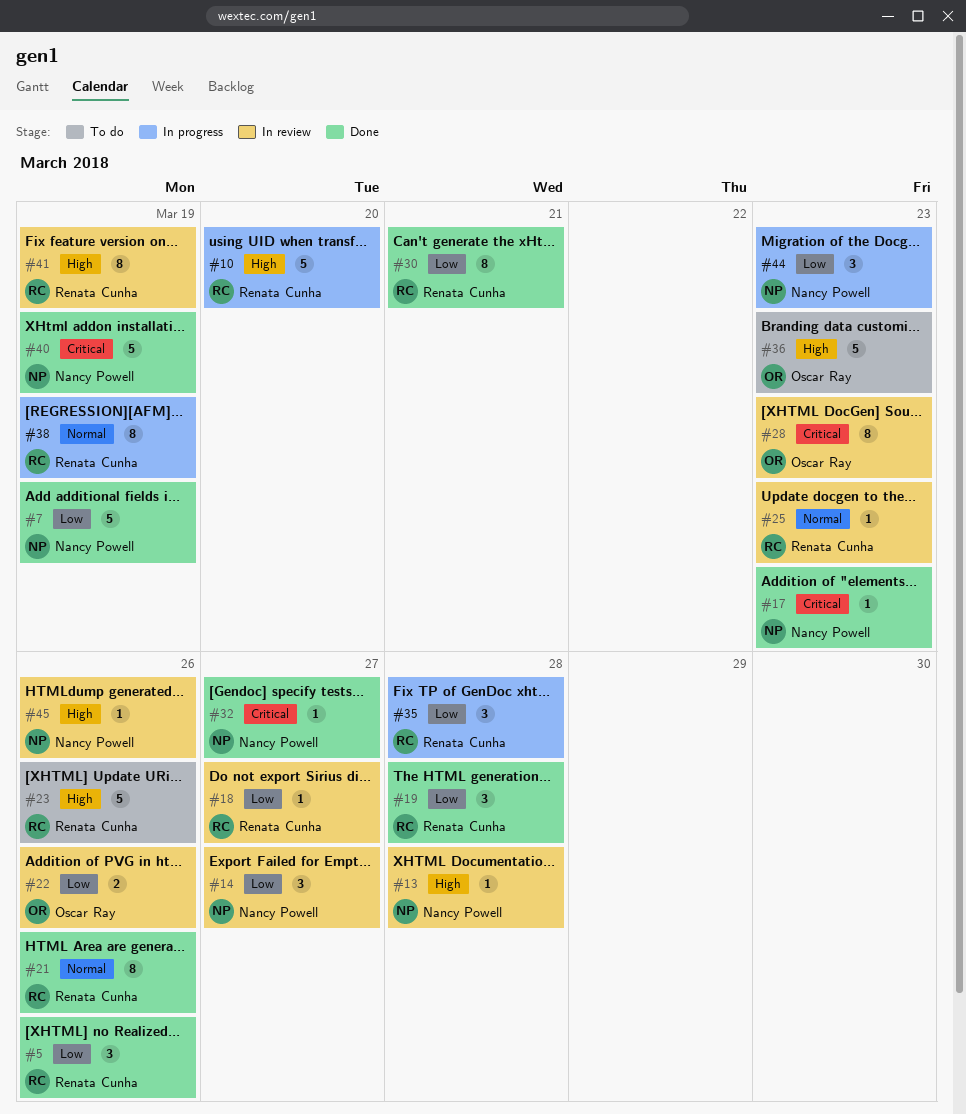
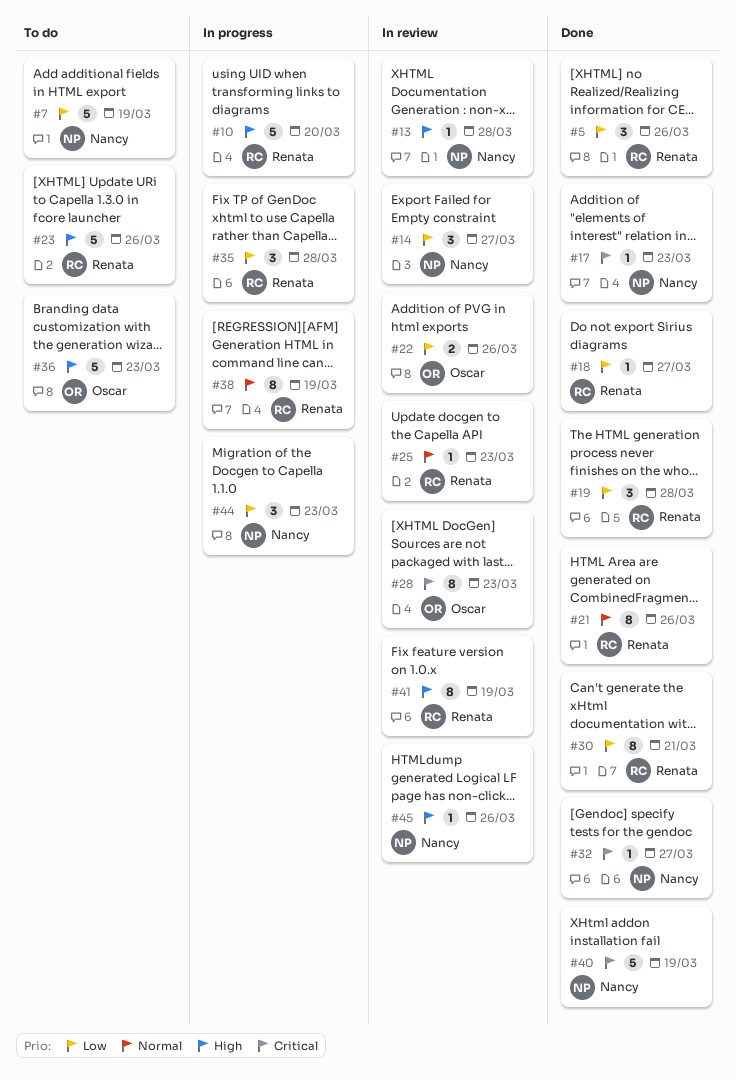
#7, status: Done -> To do
#18, status: In review -> Done

